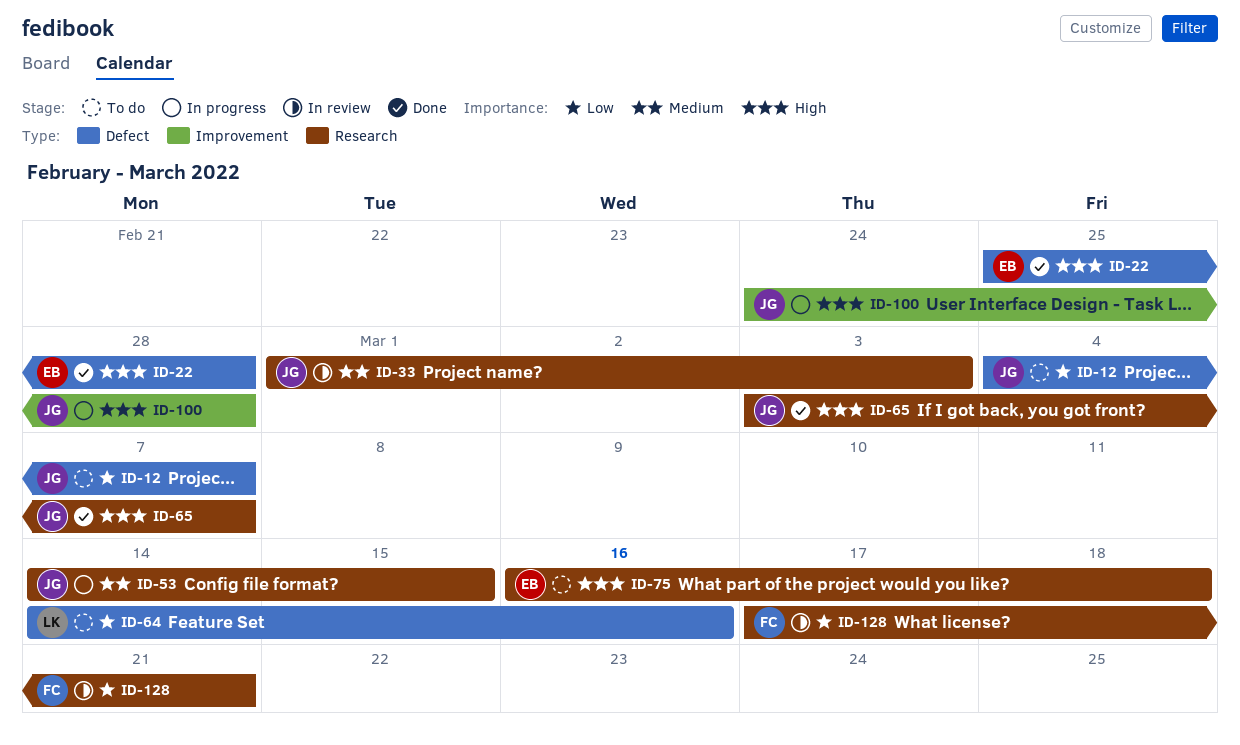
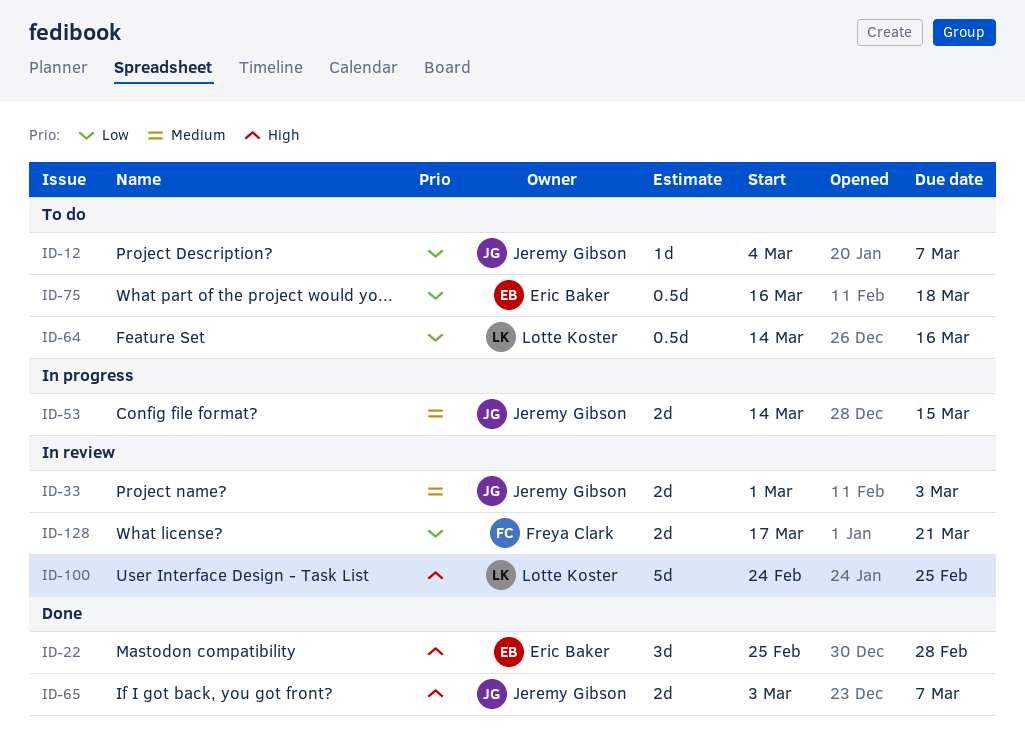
ID-75, priority: High -> Low
ID-100, status: In progress -> In review
ID-100, owner: Jeremy Gibson -> Lotte Koster
ID-100, due: Feb 28 -> Feb 25

